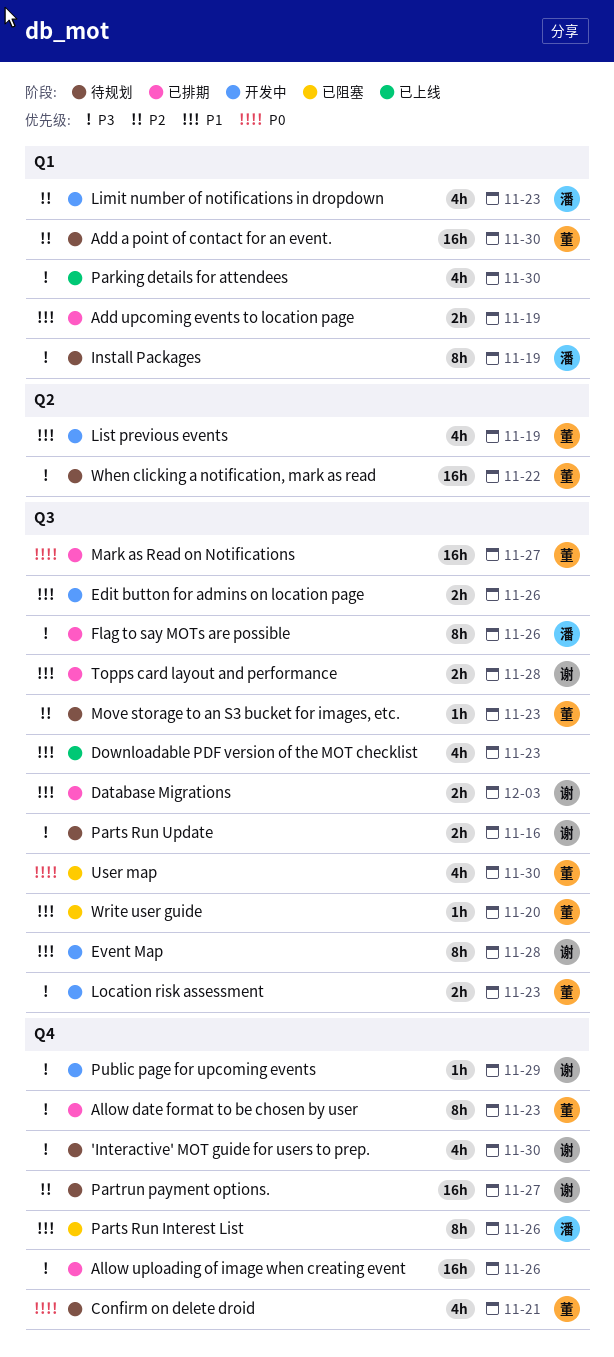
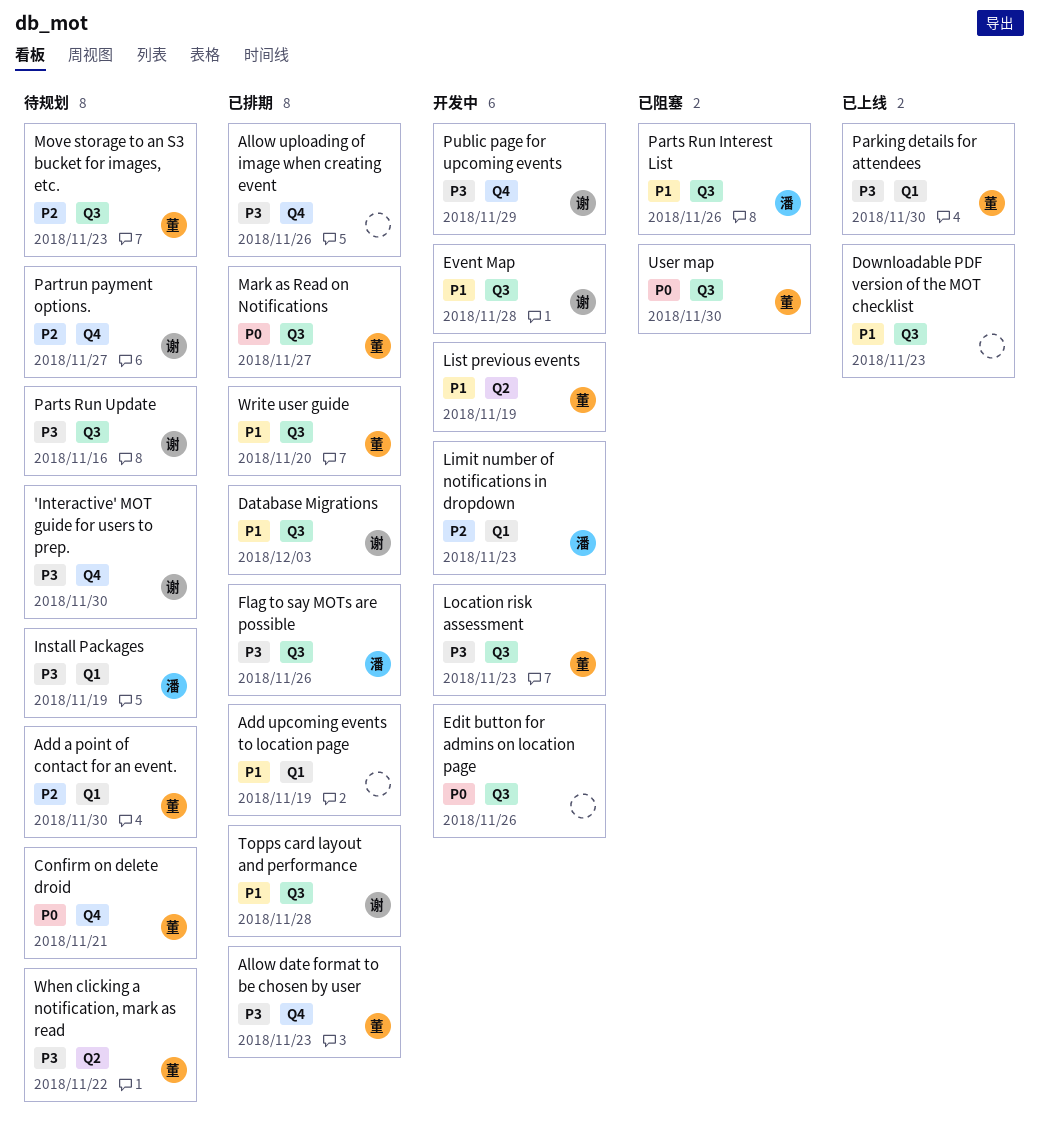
Edit button for admins on location page, priority: P1 -> P0
Parking details for attendees, owner: none -> 董
Parts Run Interest List, label: Q4 -> Q3
Write user guide, status: 已阻塞 -> 已排期

